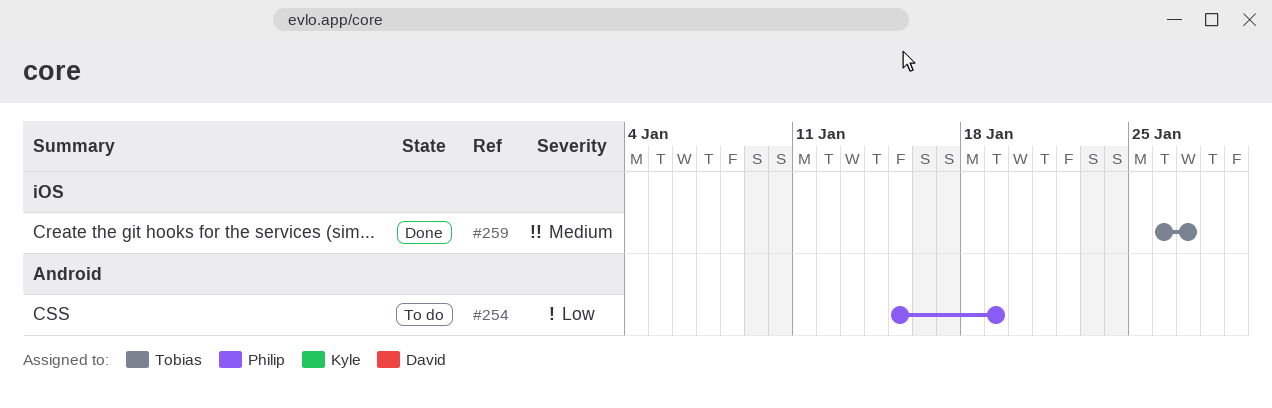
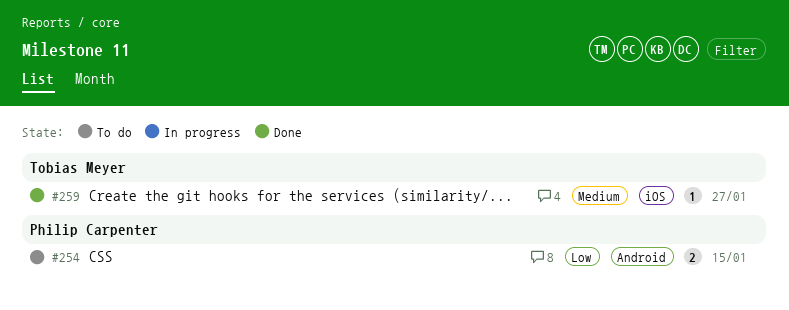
#254, due: Jan 19 -> Jan 15

